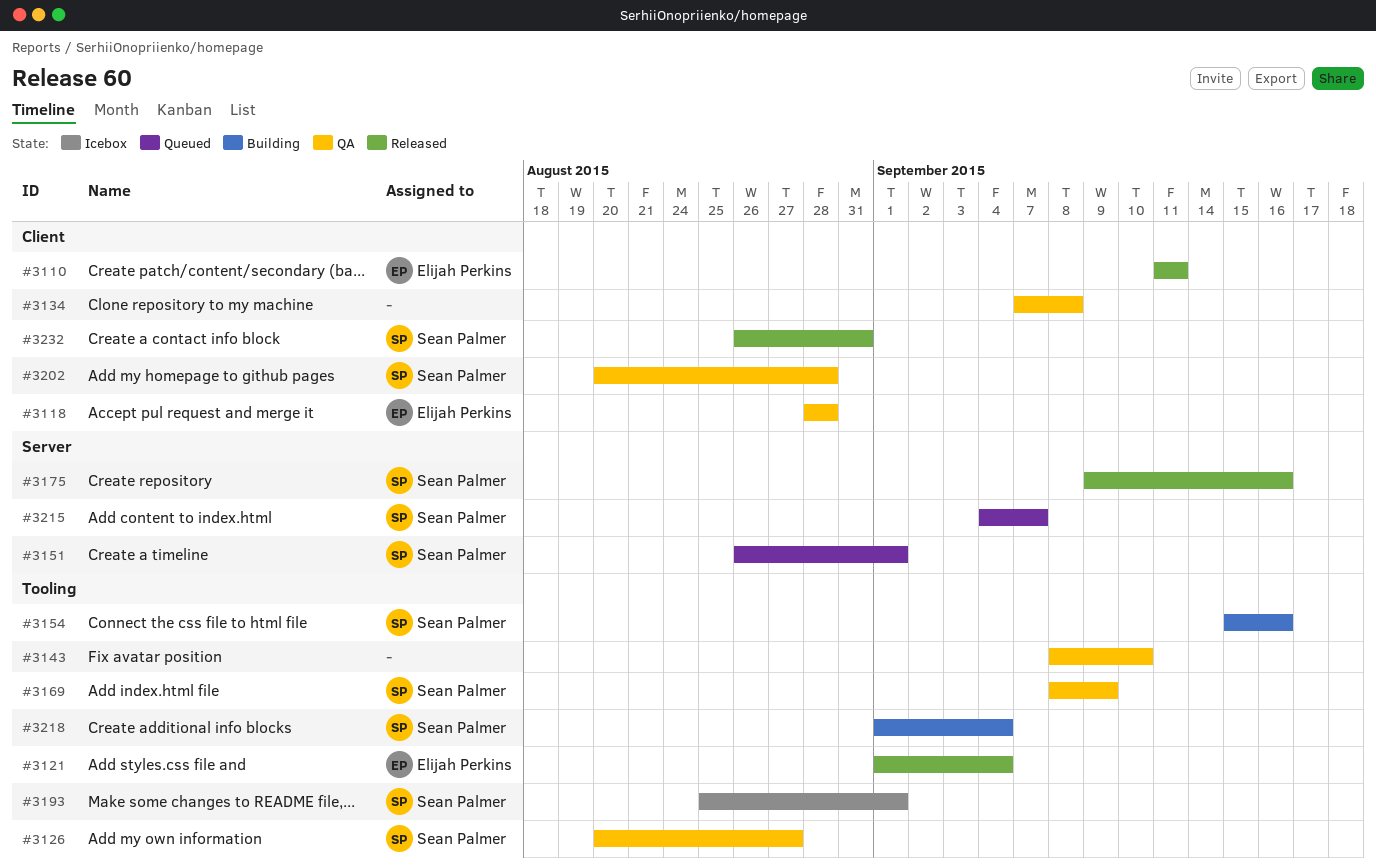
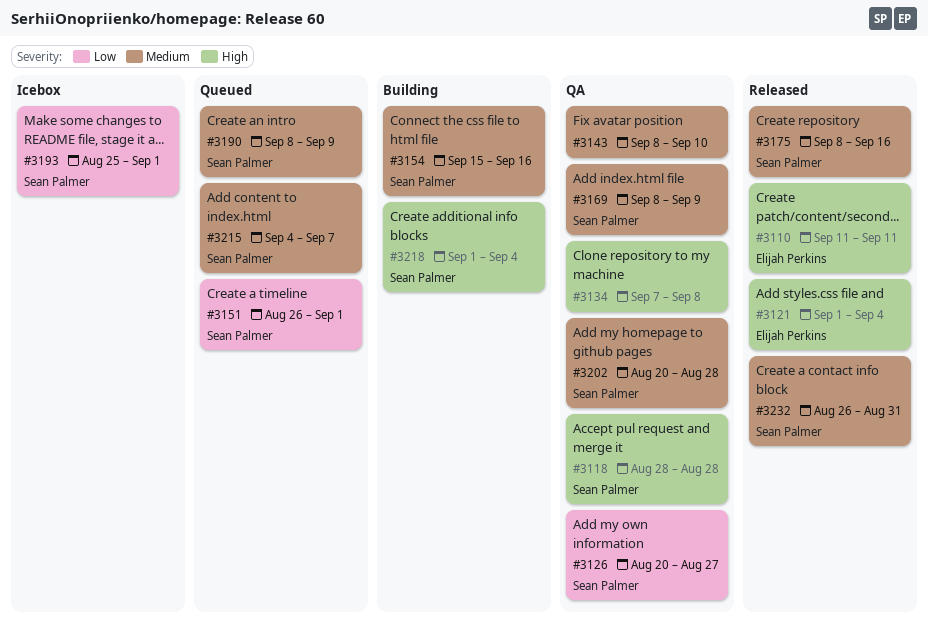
#3118, owner: Elijah Perkins -> Sean Palmer
#3175, start: Sep 9 -> Sep 8
#3190: none -> present

